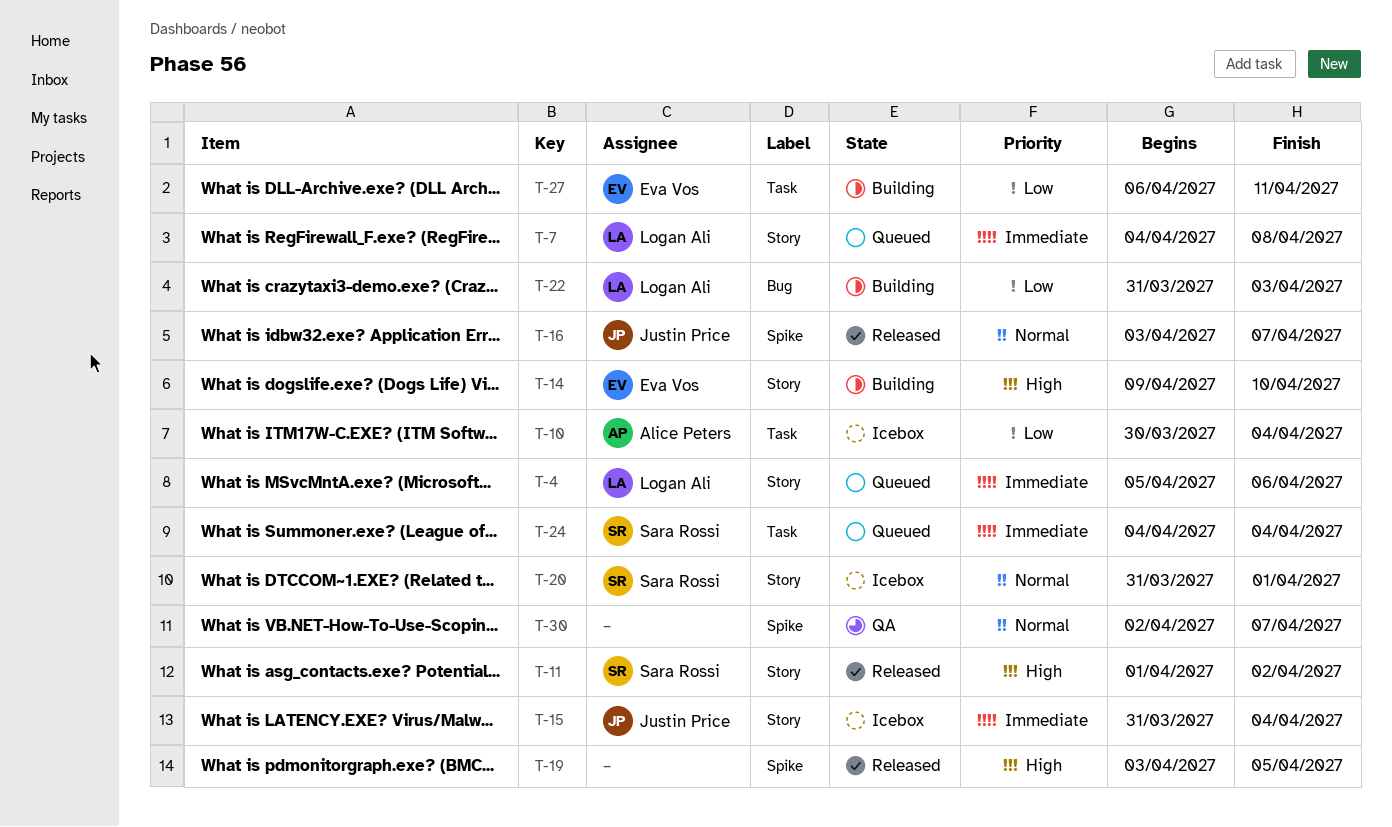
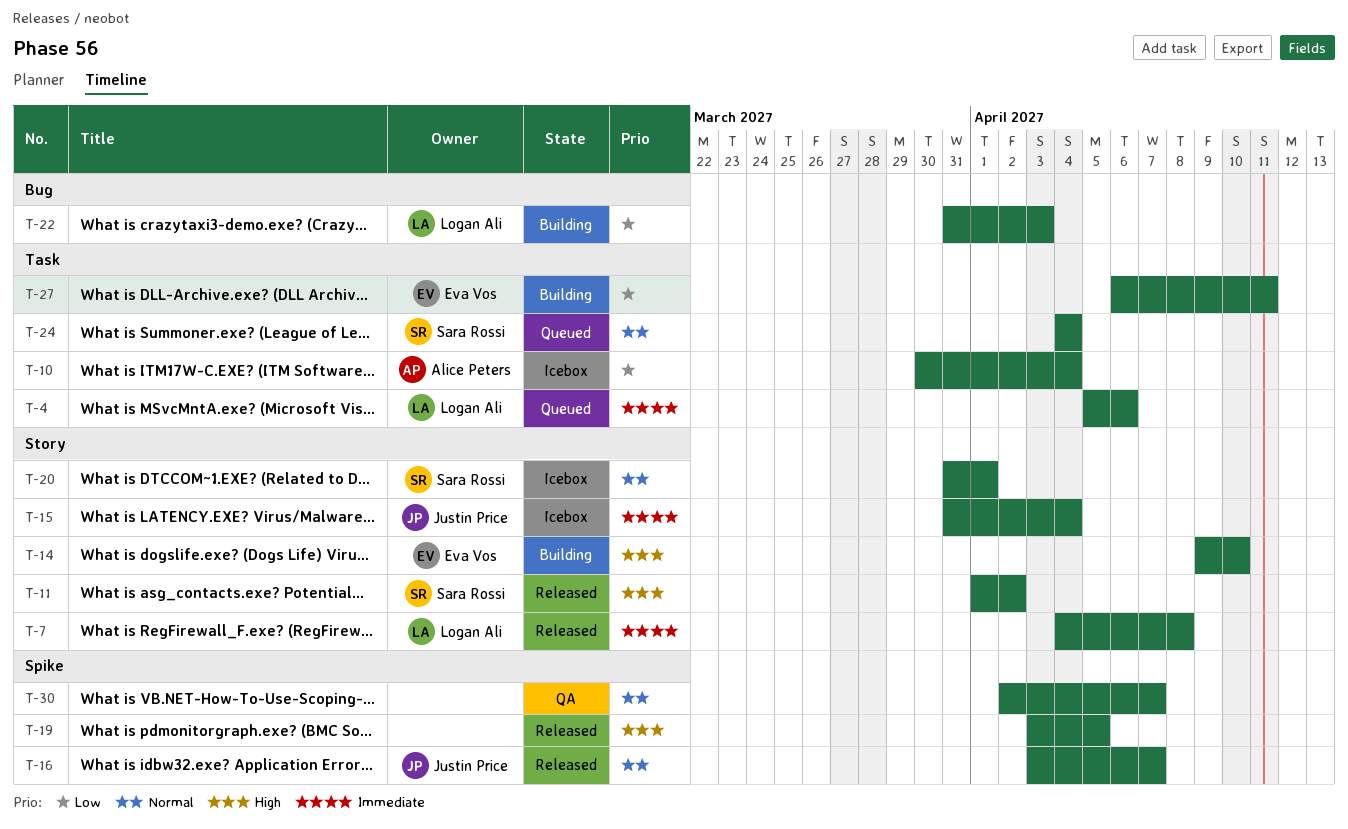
T-4, label: Story -> Task
T-7, status: Queued -> Released
T-24, priority: Immediate -> Normal

